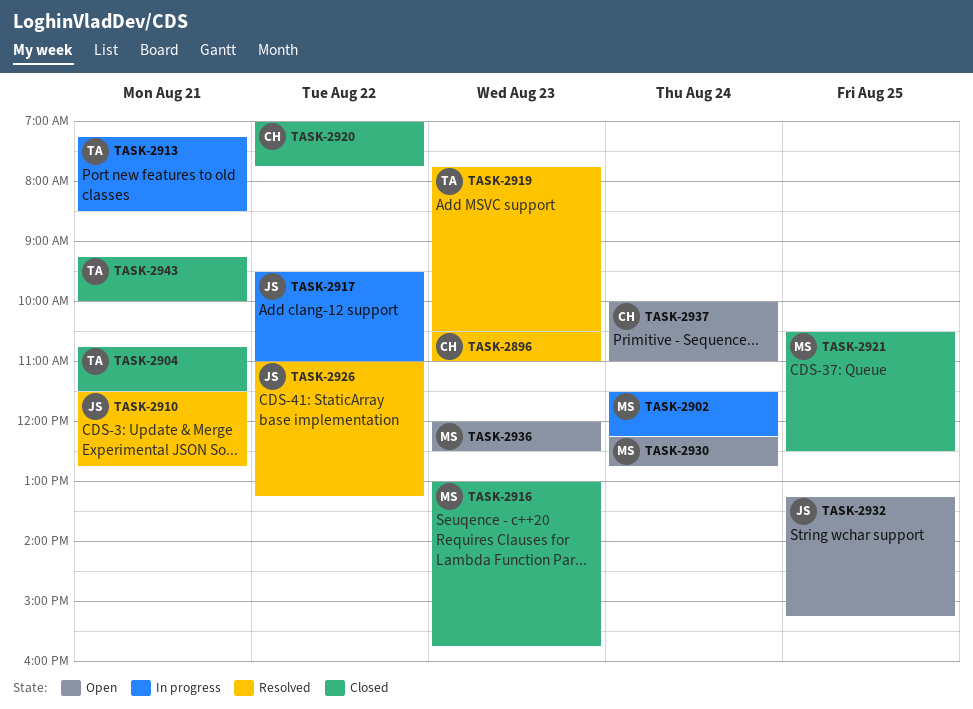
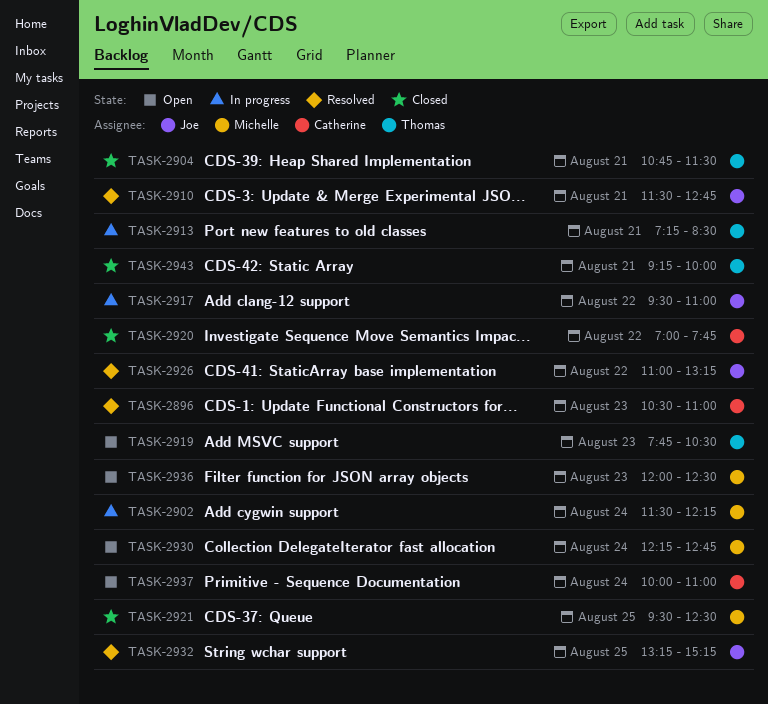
TASK-2916: present -> none
TASK-2919, status: Resolved -> Open
TASK-2921, begins: 10:30 -> 09:30
TASK-2932, status: Open -> Resolved

